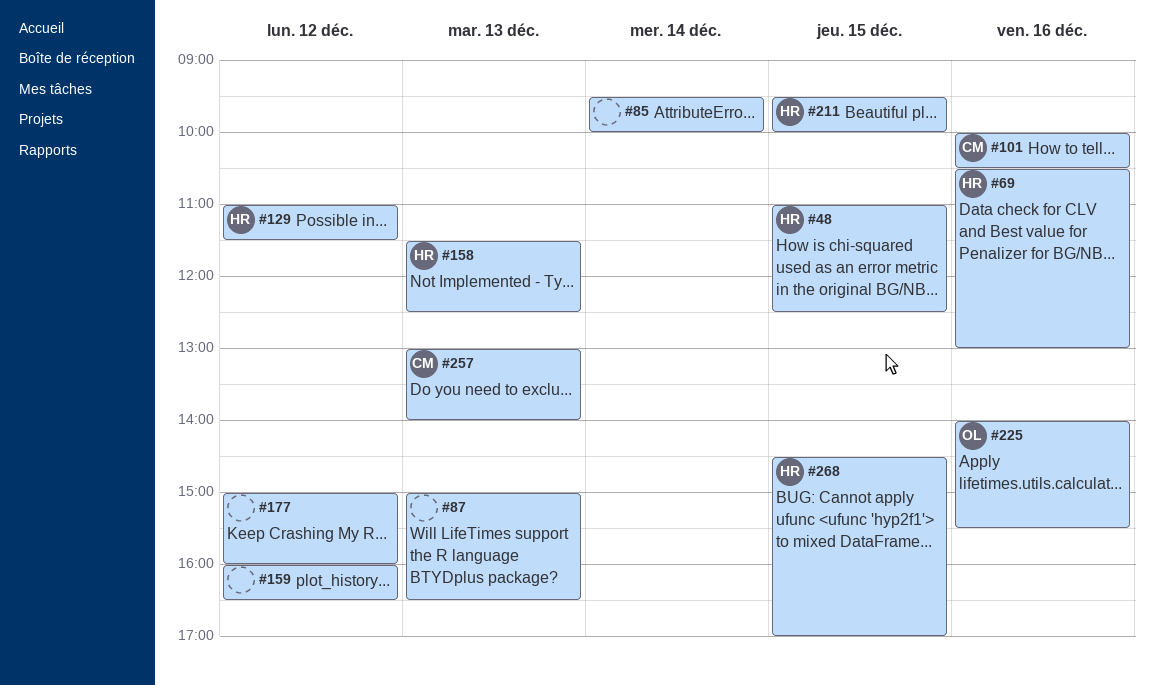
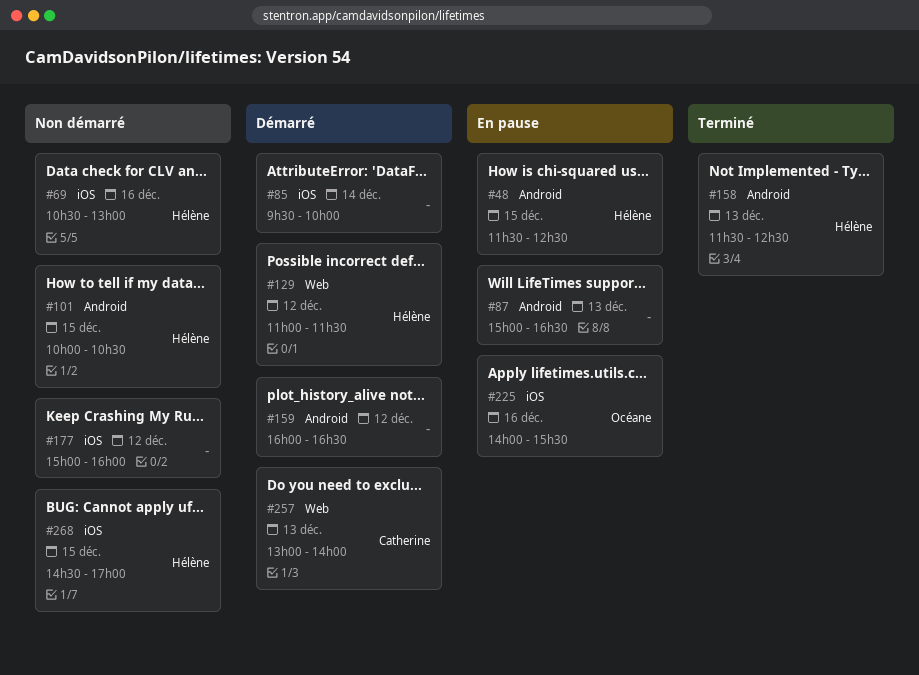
#48, begins: 11:00 -> 11:30
#101, owner: Catherine -> Hélène
#101, day: Dec 16 -> Dec 15
#211: present -> none

